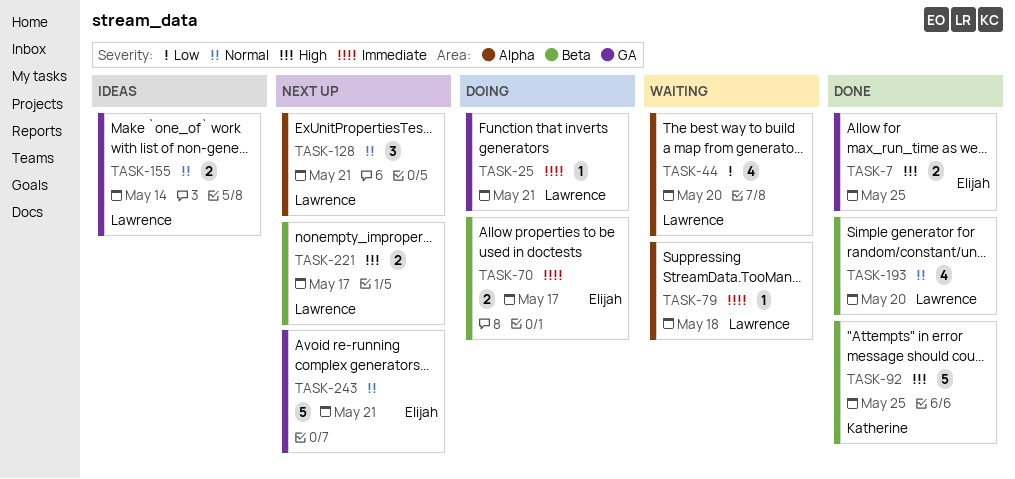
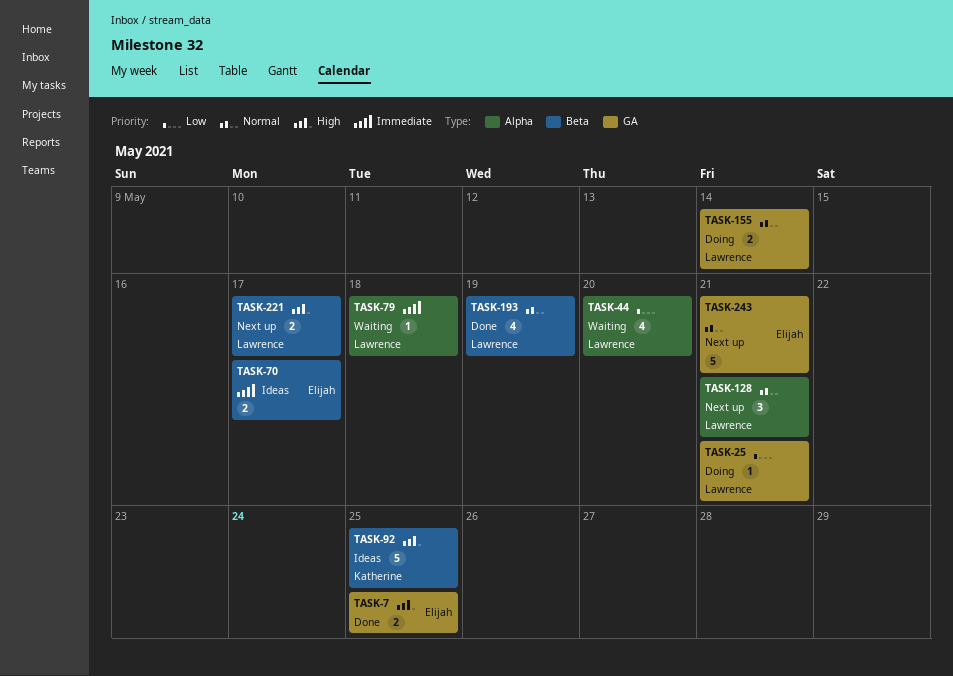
TASK-25, priority: Immediate -> Low
TASK-70, status: Doing -> Ideas
TASK-92, status: Done -> Ideas
TASK-155, status: Ideas -> Doing
TASK-193, due: May 20 -> May 19

